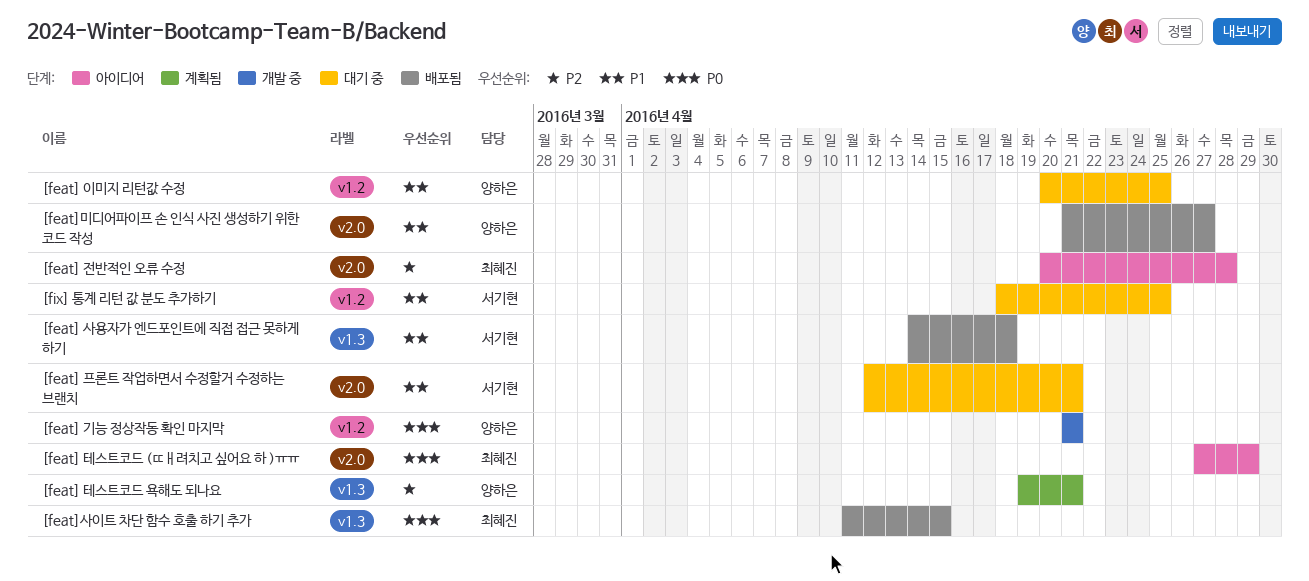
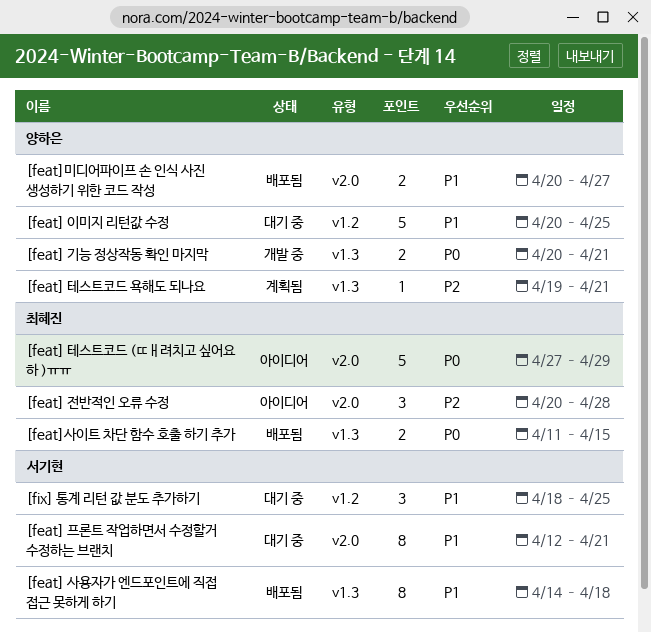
[feat] 기능 정상작동 확인 마지막, label: v1.2 -> v1.3
[feat] 기능 정상작동 확인 마지막, start: Apr 21 -> Apr 20
[feat]미디어파이프 손 인식 사진 생성하기 위한 코드 작성, start: Apr 21 -> Apr 20

